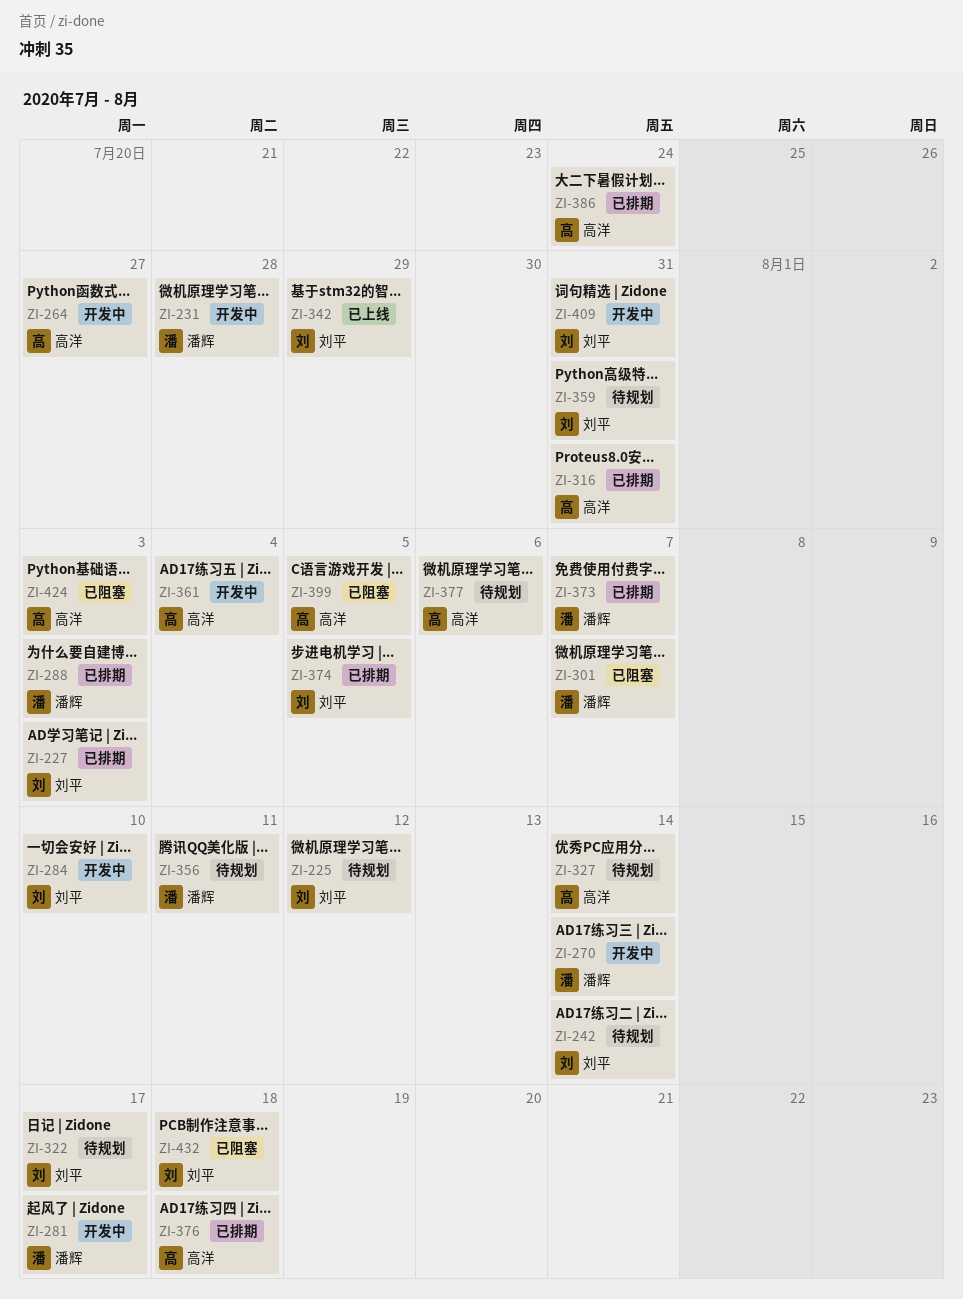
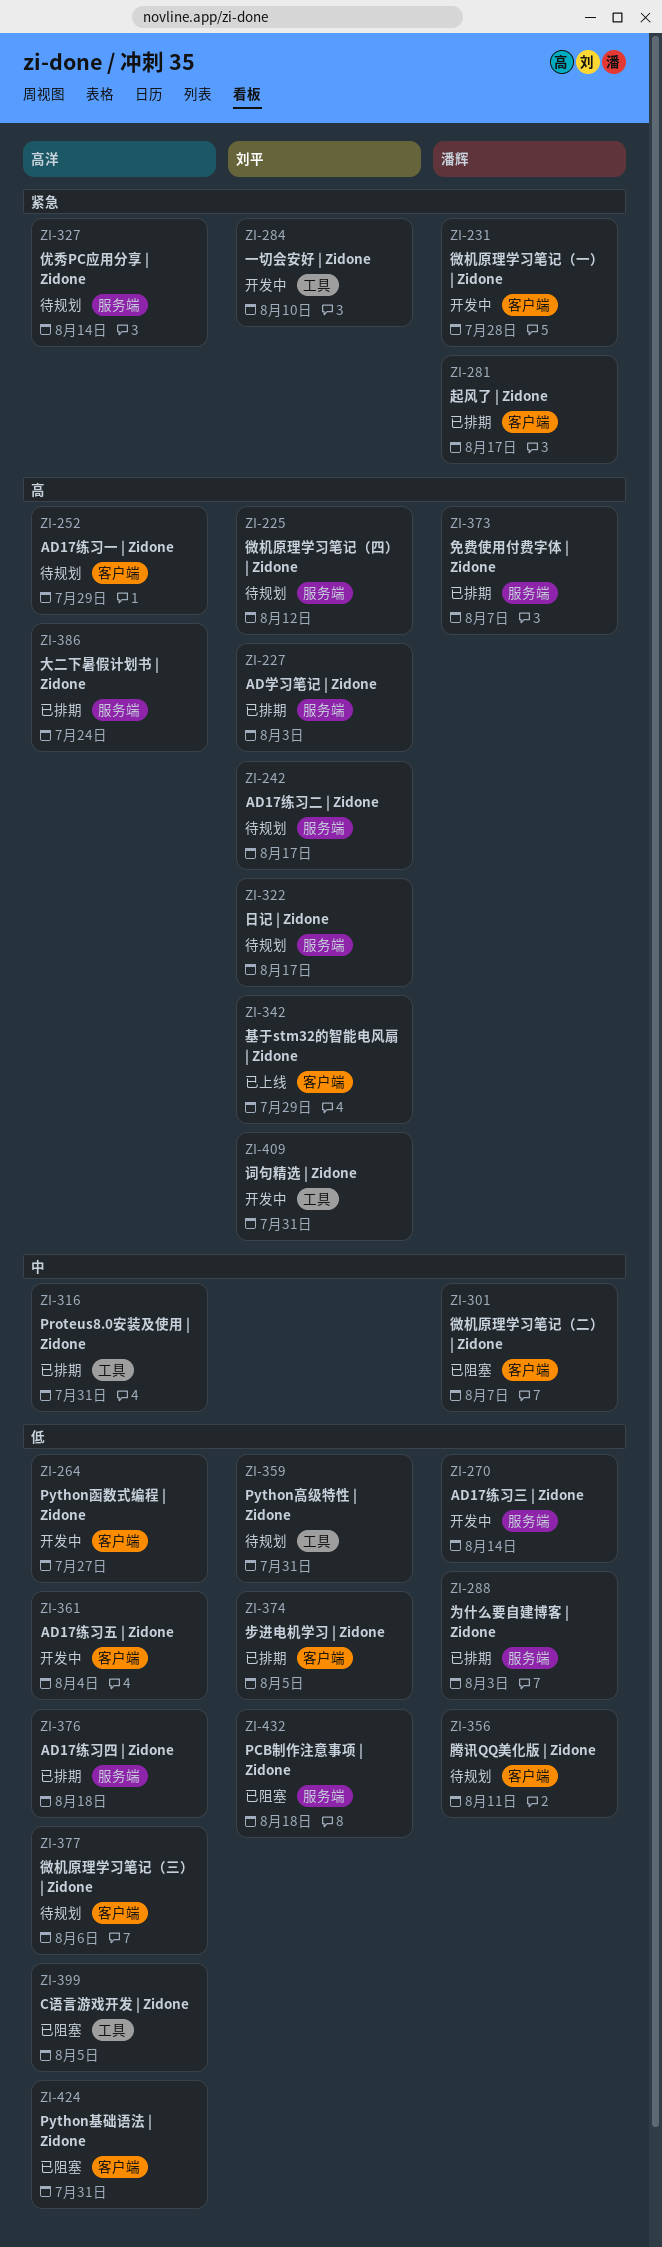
ZI-242, due: Aug 14 -> Aug 17
ZI-252: none -> present
ZI-281, status: 开发中 -> 已排期
ZI-424, due: Aug 3 -> Jul 31

